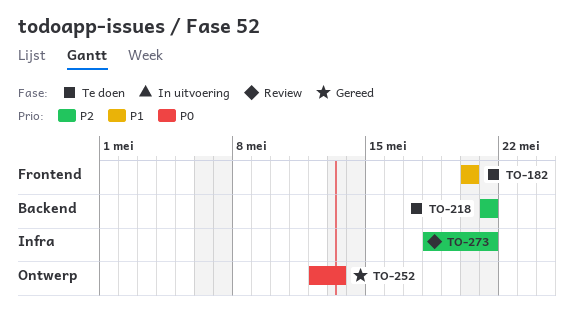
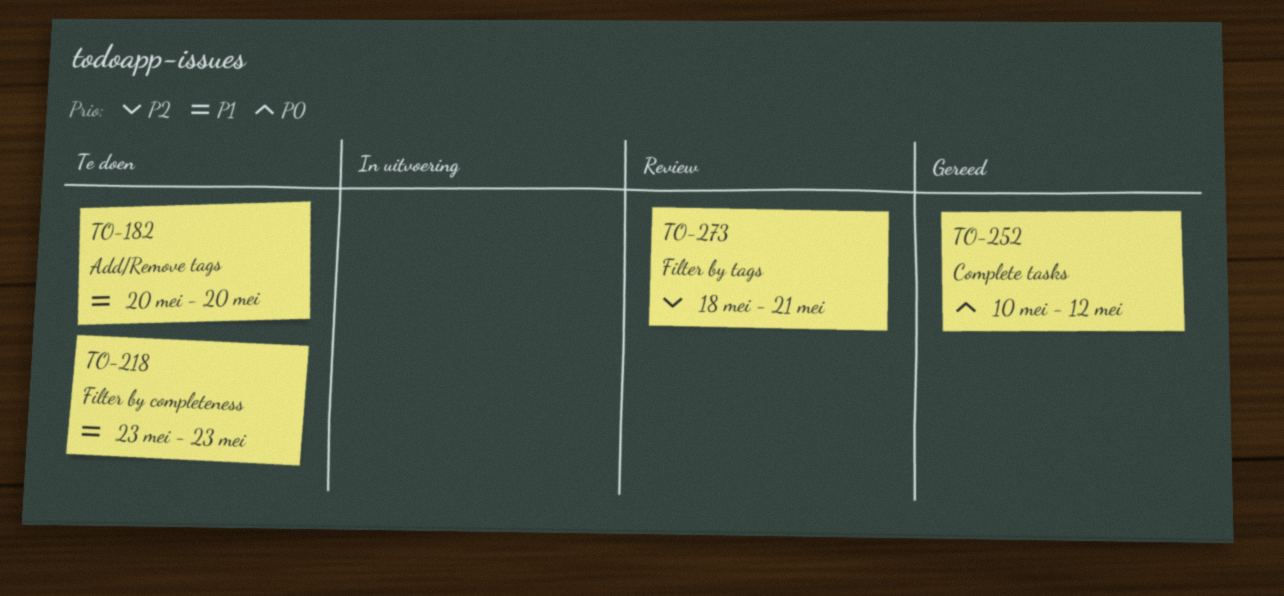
TO-218, priority: P2 -> P1
TO-218, start: May 21 -> May 23
TO-218, due: May 21 -> May 23
TO-252, start: May 12 -> May 10
TO-252, due: May 13 -> May 12

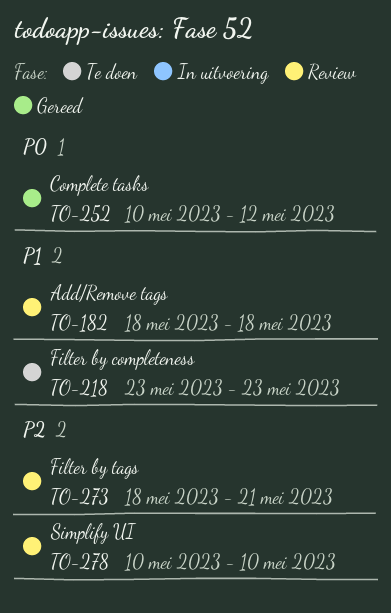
TO-182, status: Te doen -> Review
TO-182, start: May 20 -> May 18
TO-182, due: May 20 -> May 18
TO-278: none -> present

